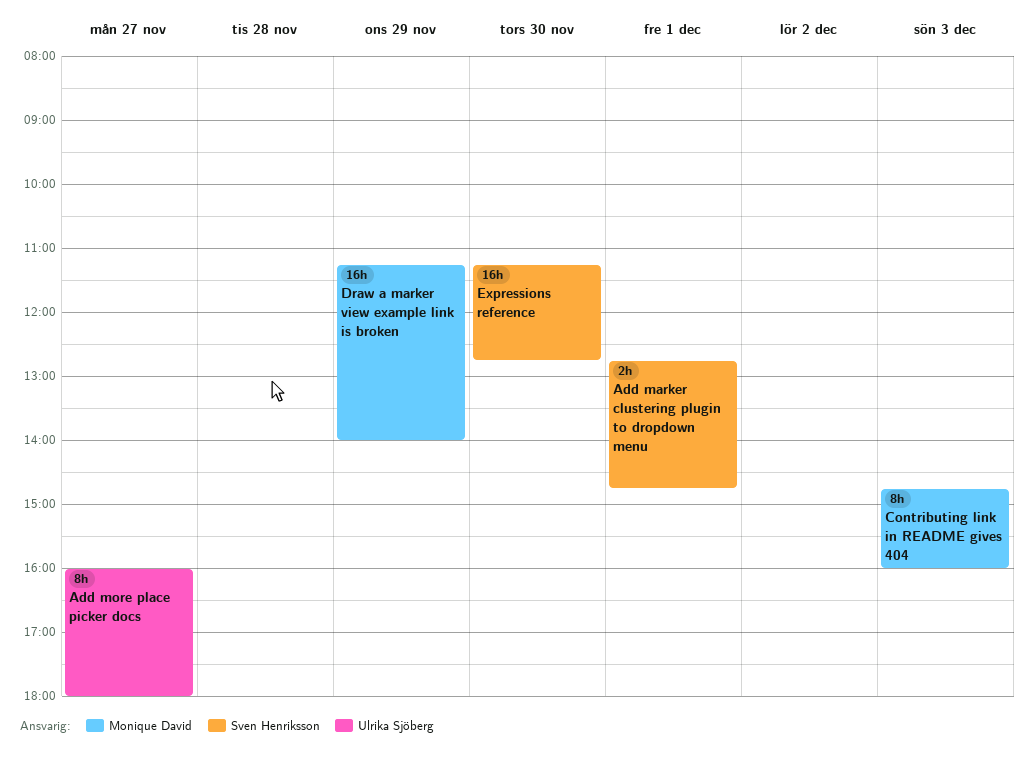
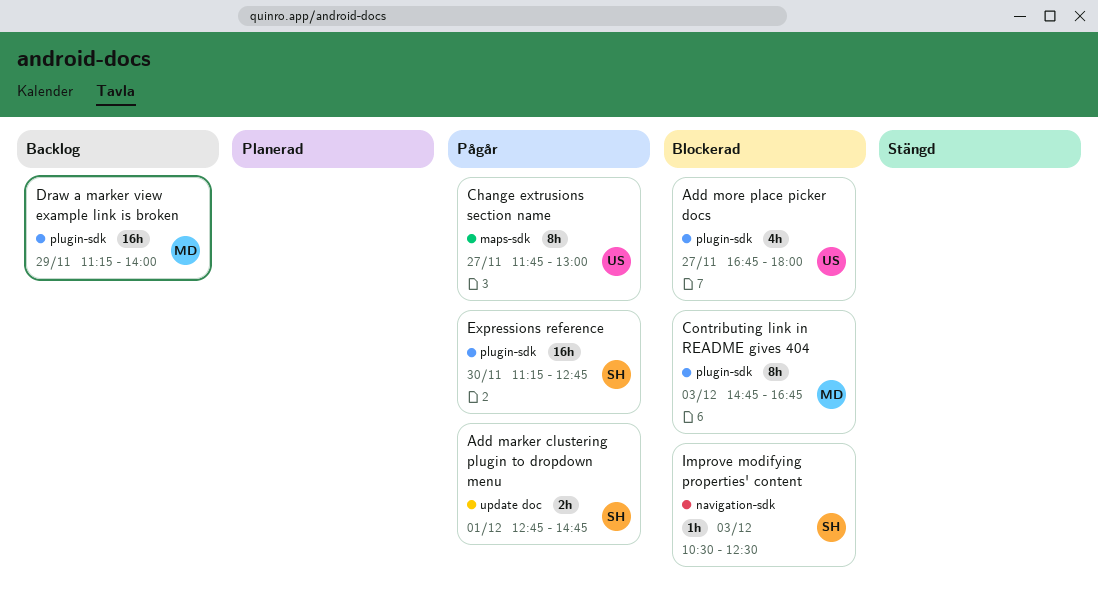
Add more place picker docs, estimate: 8h -> 4h
Add more place picker docs, begins: 16:00 -> 16:45
Change extrusions section name: none -> present
Contributing link in README gives 404, ends: 16:00 -> 16:45
Improve modifying properties' content: none -> present

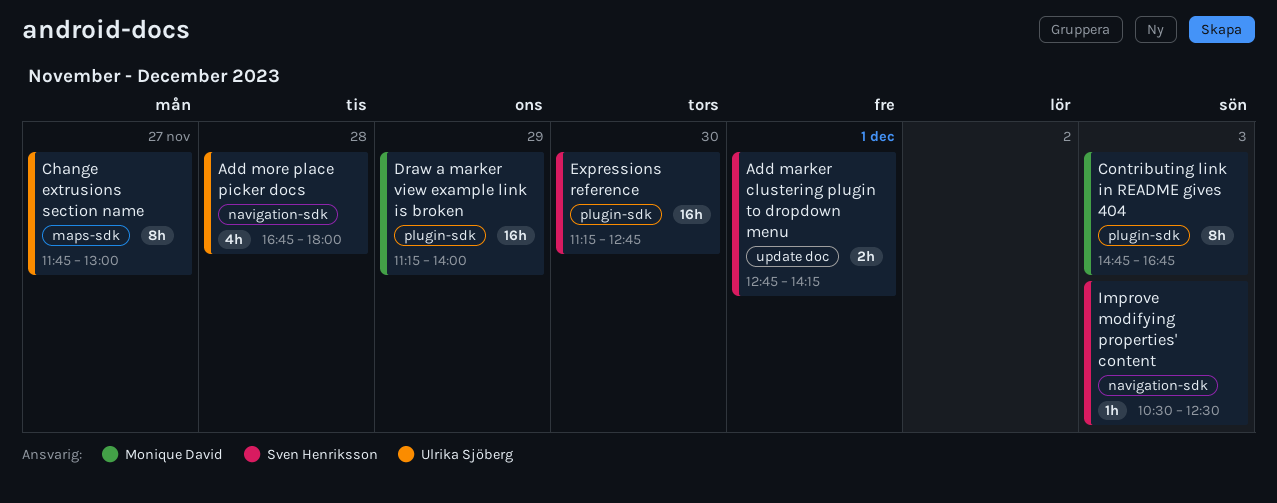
Add marker clustering plugin to dropdown menu, ends: 14:45 -> 14:15
Add more place picker docs, label: plugin-sdk -> navigation-sdk
Add more place picker docs, day: Nov 27 -> Nov 28

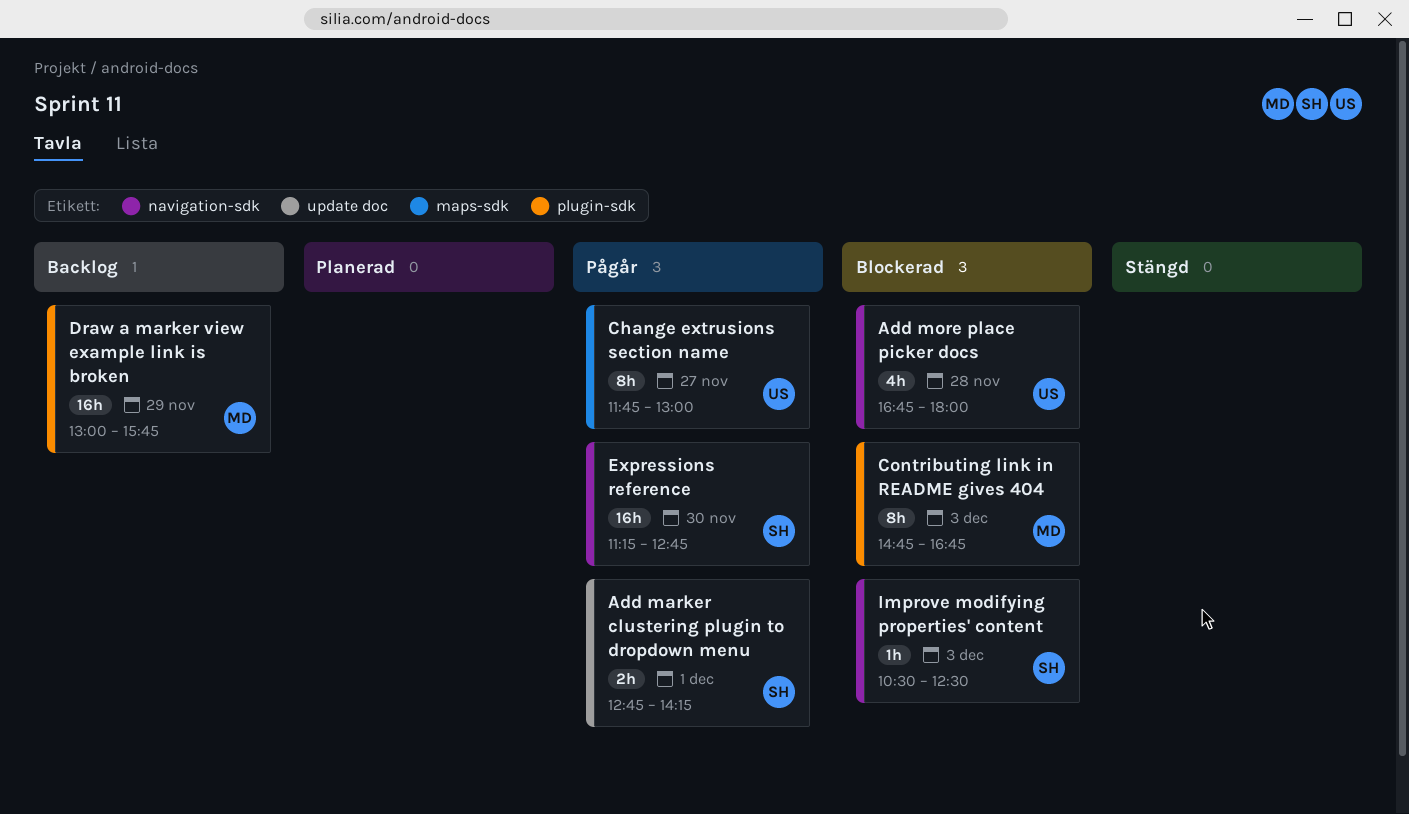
Draw a marker view example link is broken, begins: 11:15 -> 13:00
Draw a marker view example link is broken, ends: 14:00 -> 15:45
Expressions reference, label: plugin-sdk -> navigation-sdk

